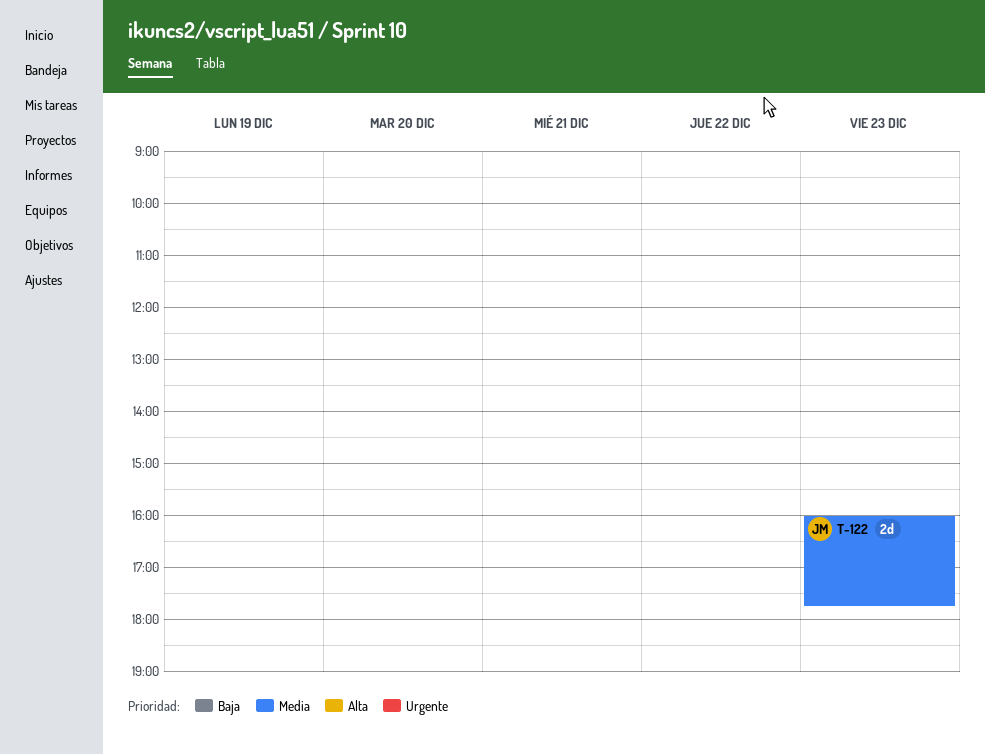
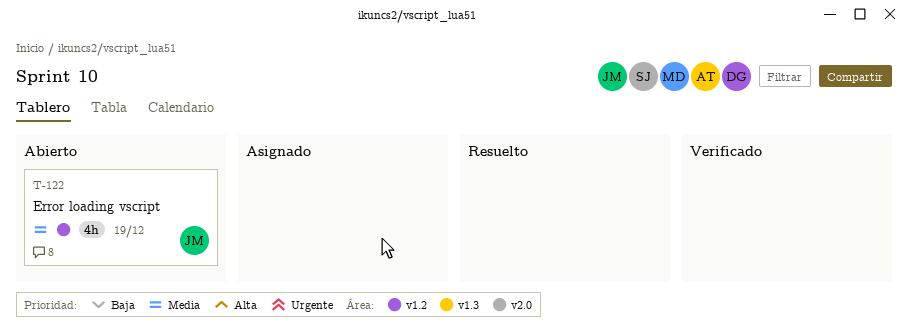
T-122, estimate: 2d -> 4h
T-122, day: Dec 23 -> Dec 19

